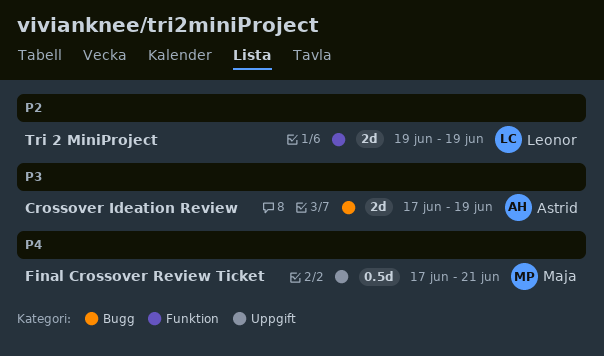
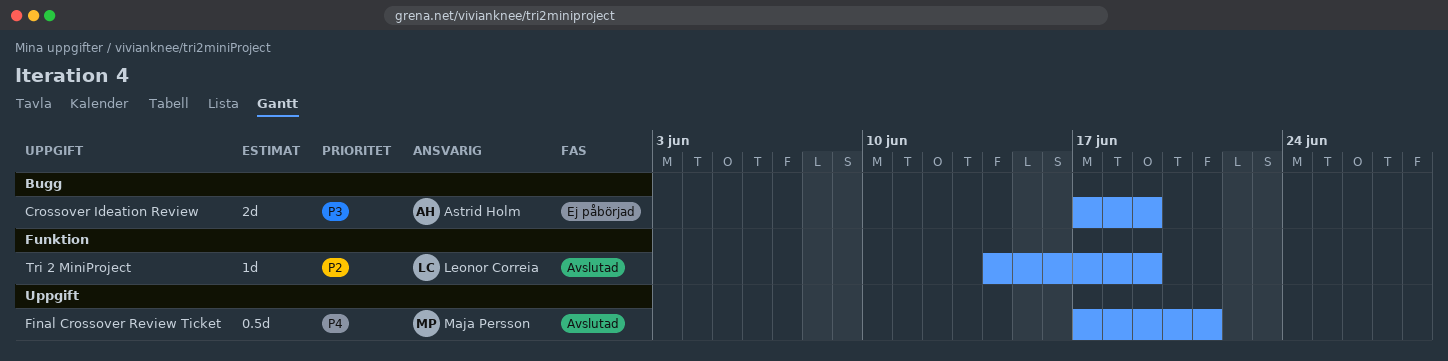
Tri 2 MiniProject, estimate: 2d -> 1d
Tri 2 MiniProject, start: Jun 19 -> Jun 14

